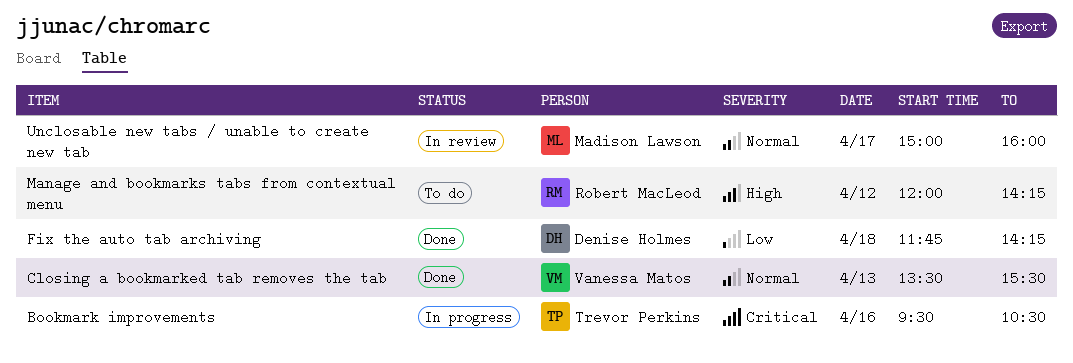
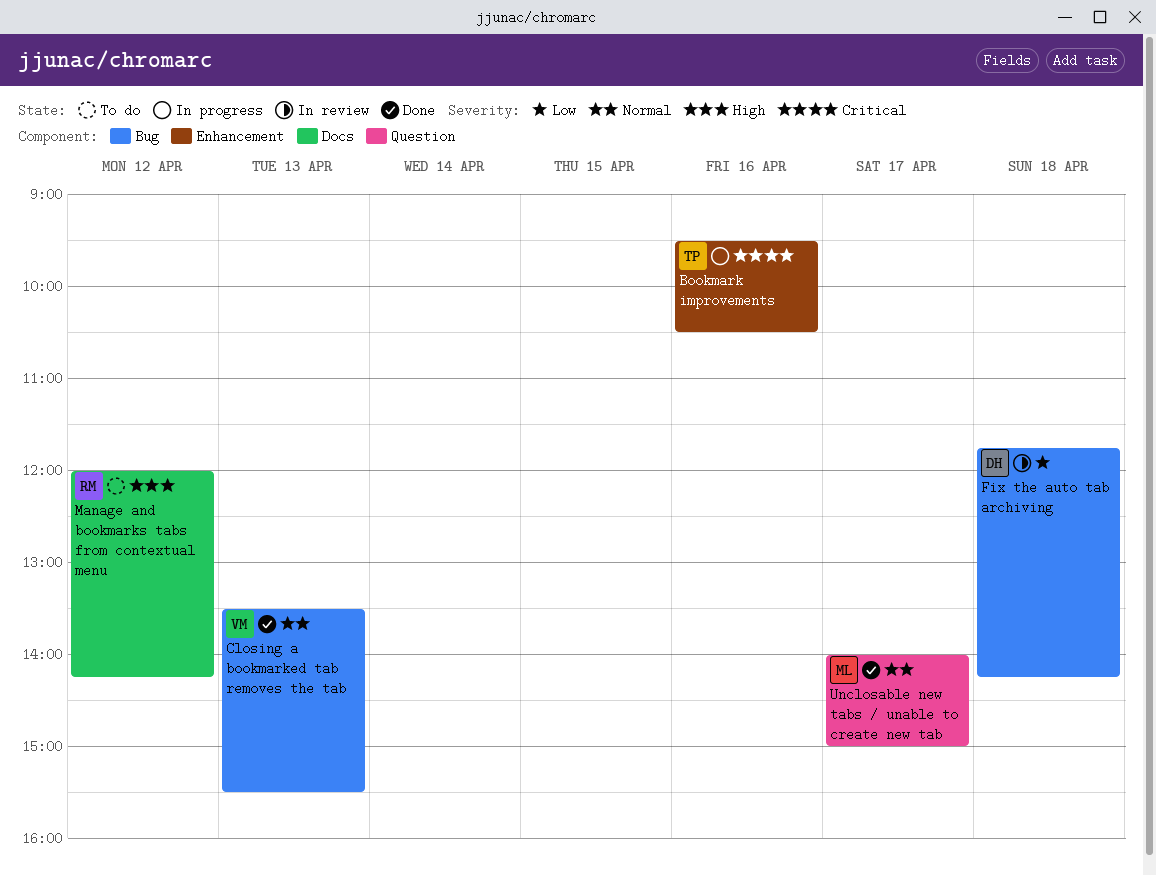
Fix the auto tab archiving, status: Done -> In review
Unclosable new tabs / unable to create new tab, status: In review -> Done
Unclosable new tabs / unable to create new tab, begins: 15:00 -> 14:00
Unclosable new tabs / unable to create new tab, ends: 16:00 -> 15:00

